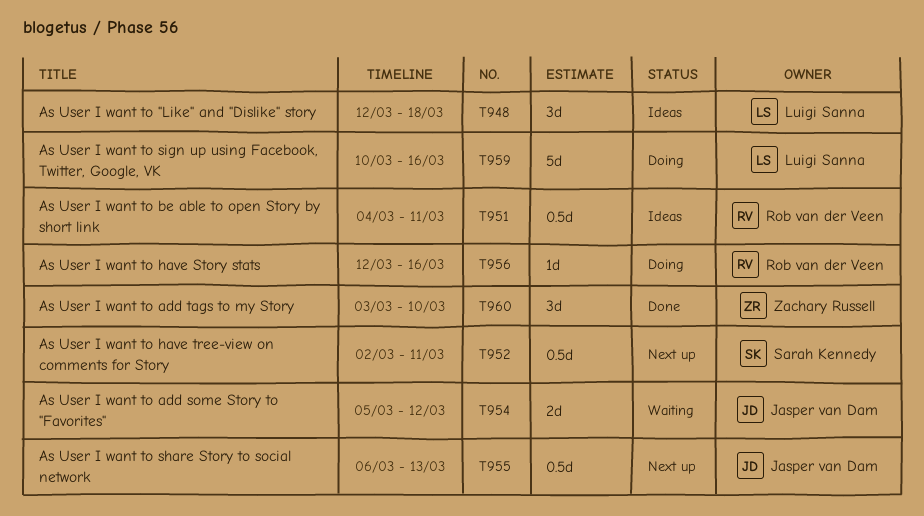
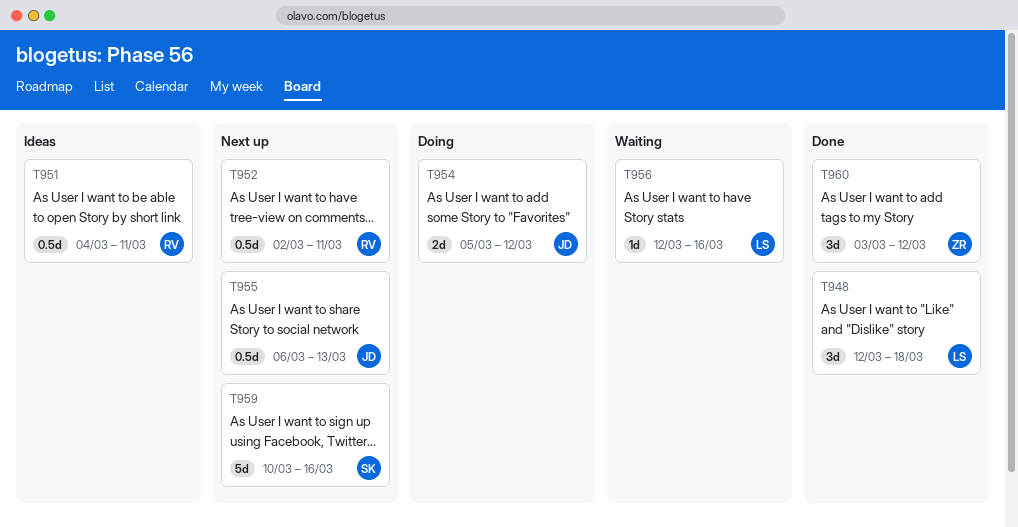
T948, status: Ideas -> Done
T952, owner: Sarah Kennedy -> Rob van der Veen
T954, status: Waiting -> Doing
T956, status: Doing -> Waiting
T956, owner: Rob van der Veen -> Luigi Sanna
T959, status: Doing -> Next up
T959, owner: Luigi Sanna -> Sarah Kennedy
T960, due: Mar 10 -> Mar 12

